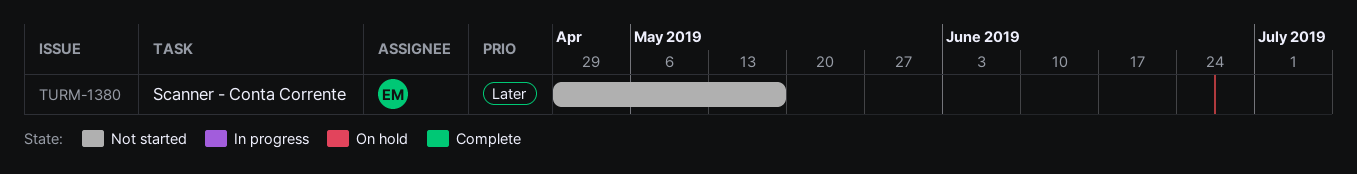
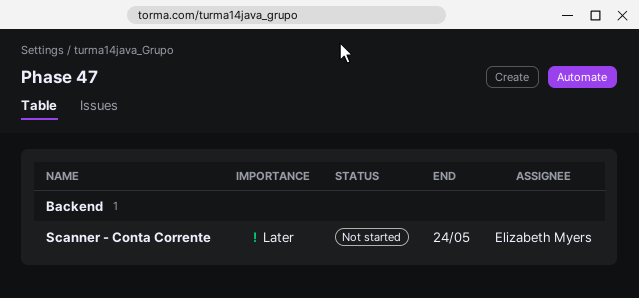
Scanner - Conta Corrente, due: May 17 -> May 24

